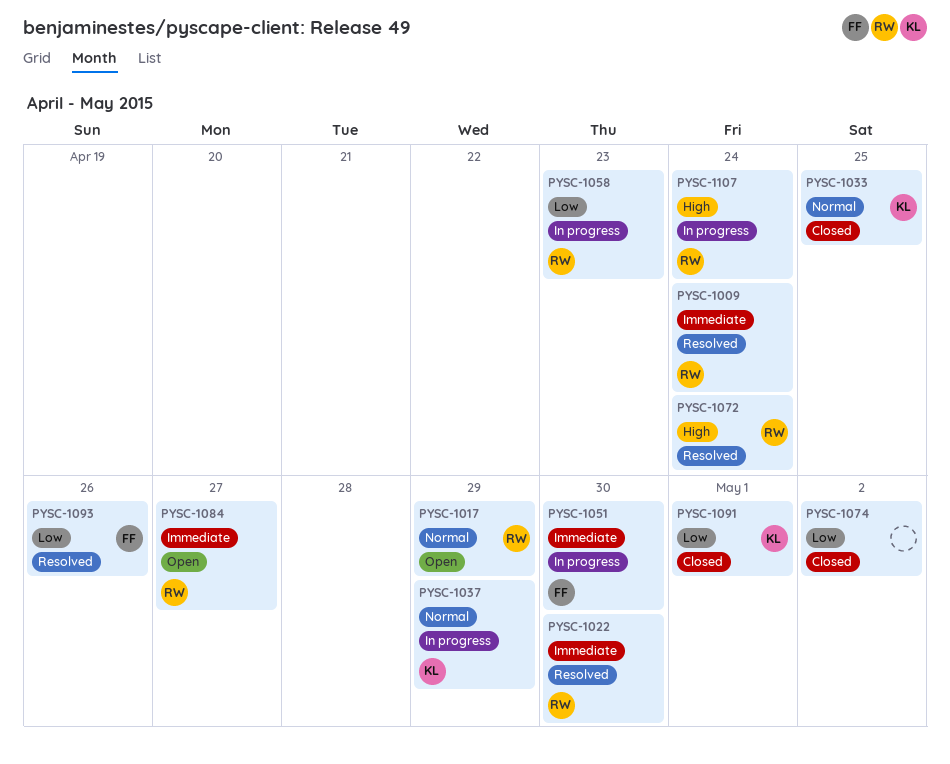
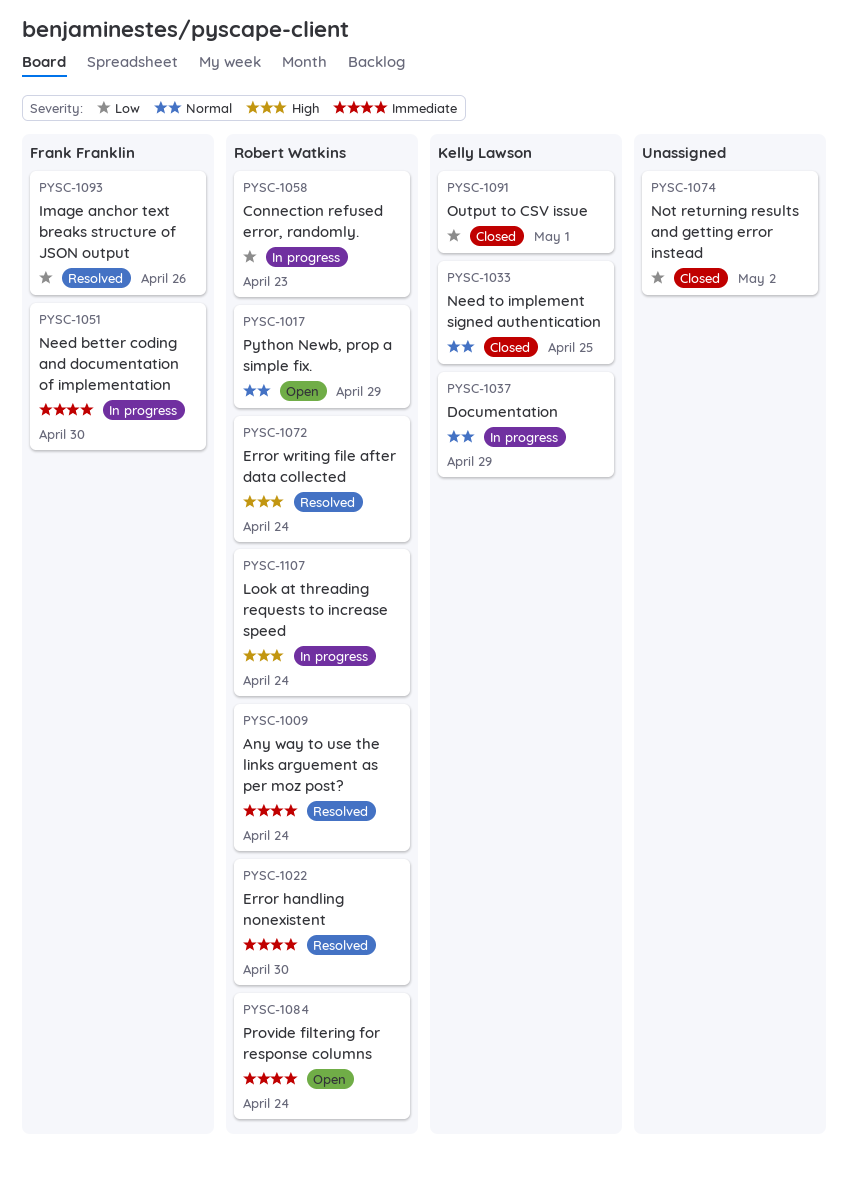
PYSC-1084, due: Apr 27 -> Apr 24

